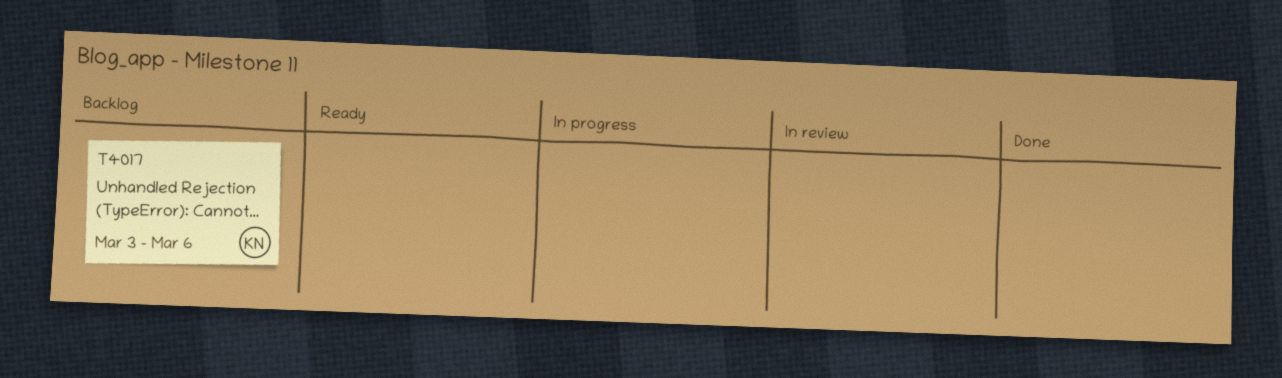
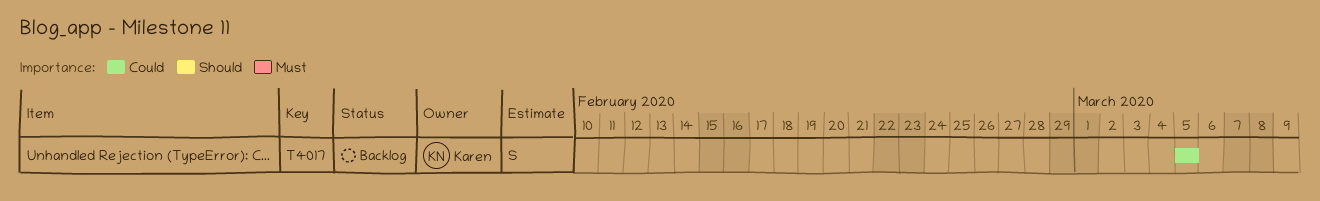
T4017, start: Mar 3 -> Mar 5
T4017, due: Mar 6 -> Mar 5

